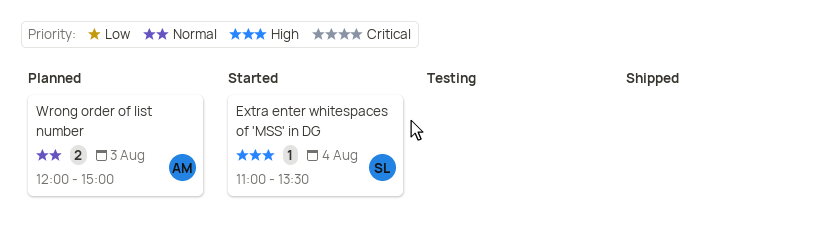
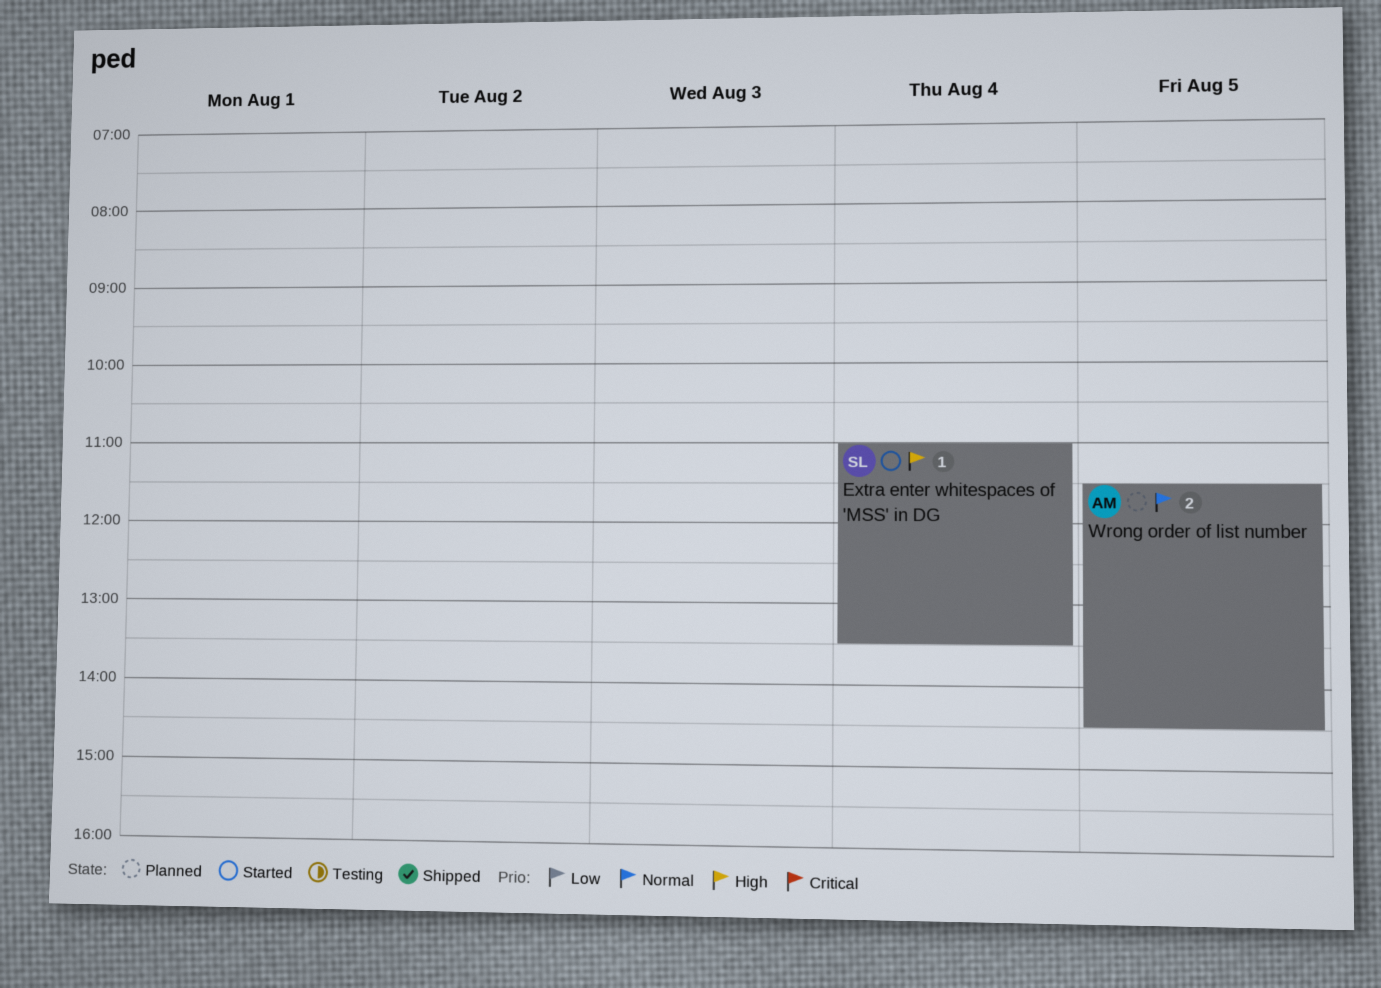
Wrong order of list number, day: Aug 3 -> Aug 5
Wrong order of list number, begins: 12:00 -> 11:30
Wrong order of list number, ends: 15:00 -> 14:30

